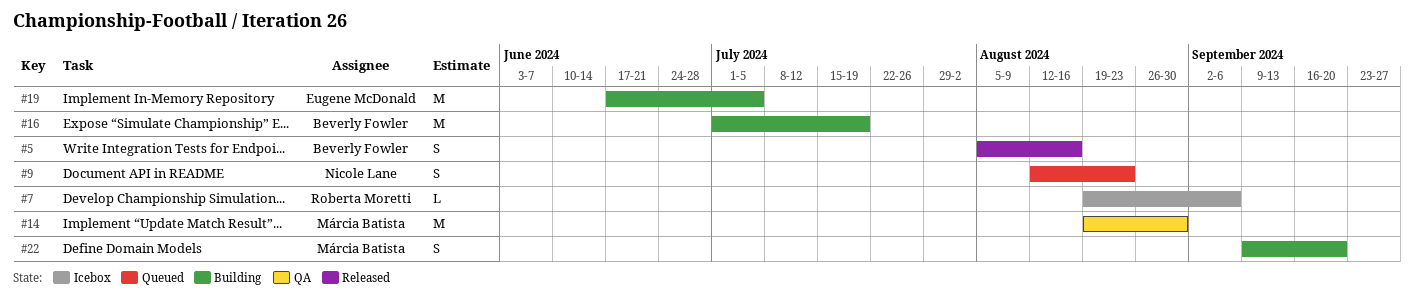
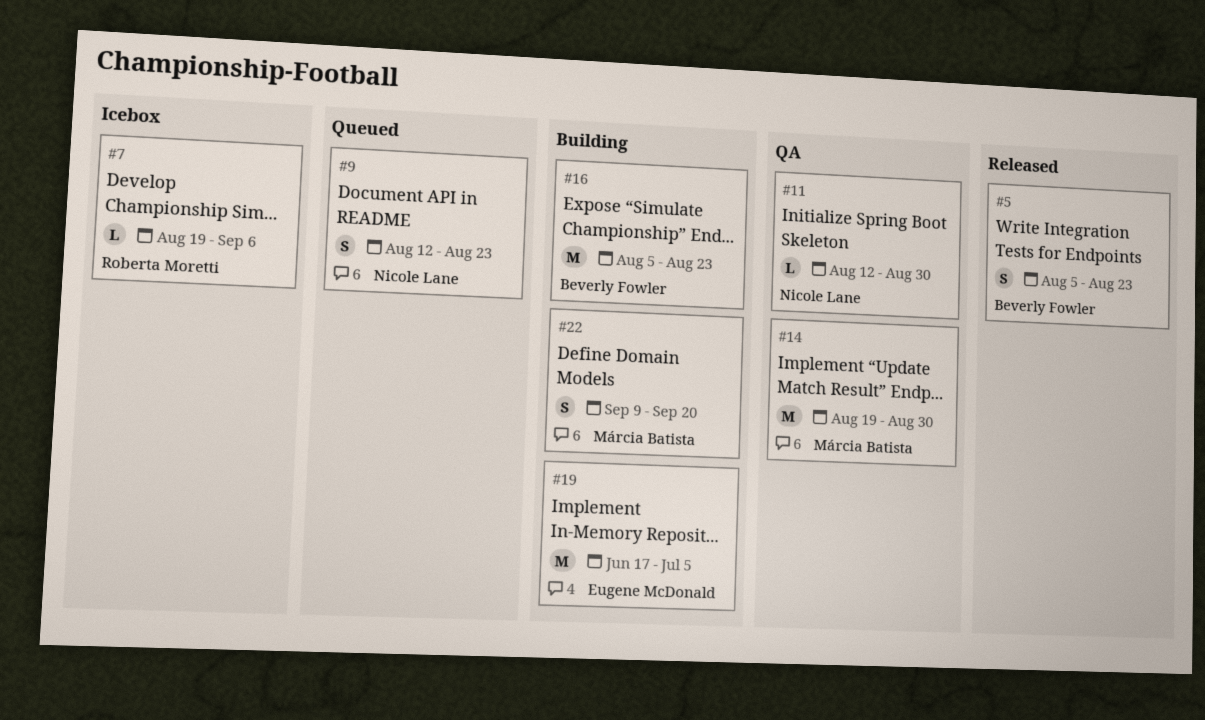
#5, due: Aug 16 -> Aug 23
#11: none -> present
#16, start: Jul 1 -> Aug 5
#16, due: Jul 19 -> Aug 23

